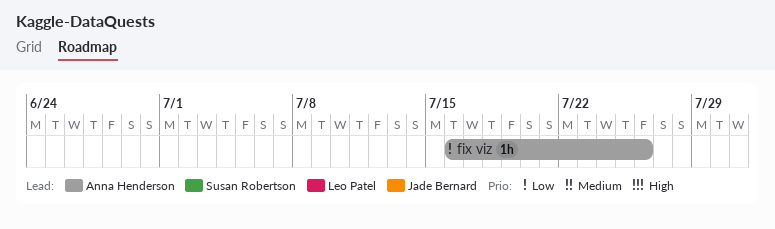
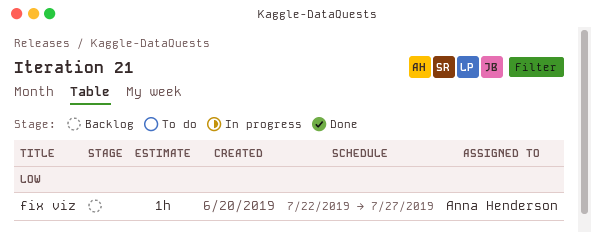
fix viz, start: Jul 16 -> Jul 22
fix viz, due: Jul 26 -> Jul 27

